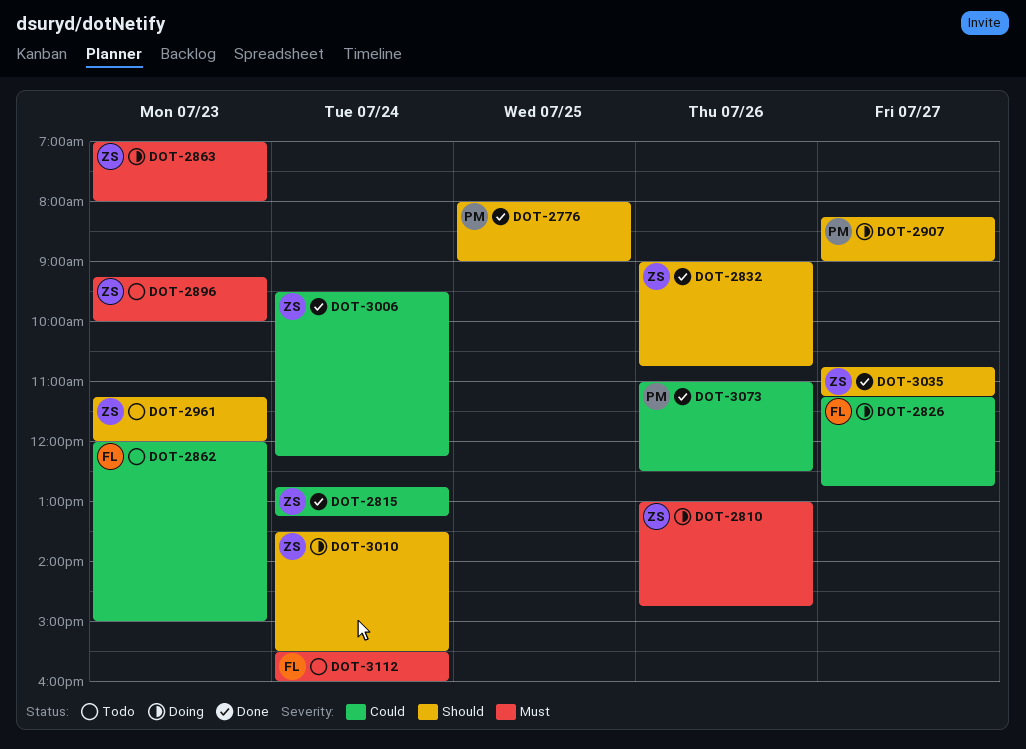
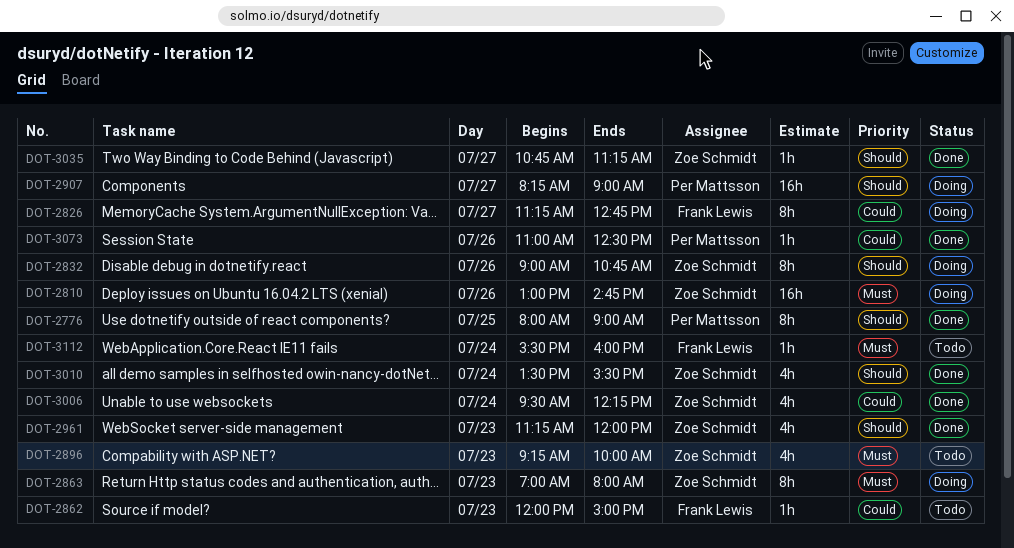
DOT-2815: present -> none
DOT-2832, status: Done -> Doing
DOT-2961, status: Todo -> Done
DOT-3010, status: Doing -> Done

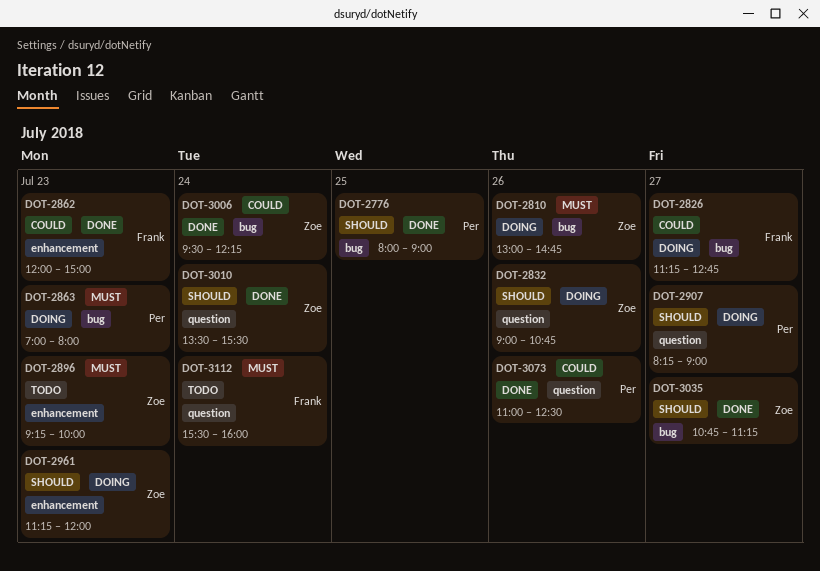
DOT-2862, status: Todo -> Done
DOT-2863, owner: Zoe Schmidt -> Per Mattsson
DOT-2961, status: Done -> Doing

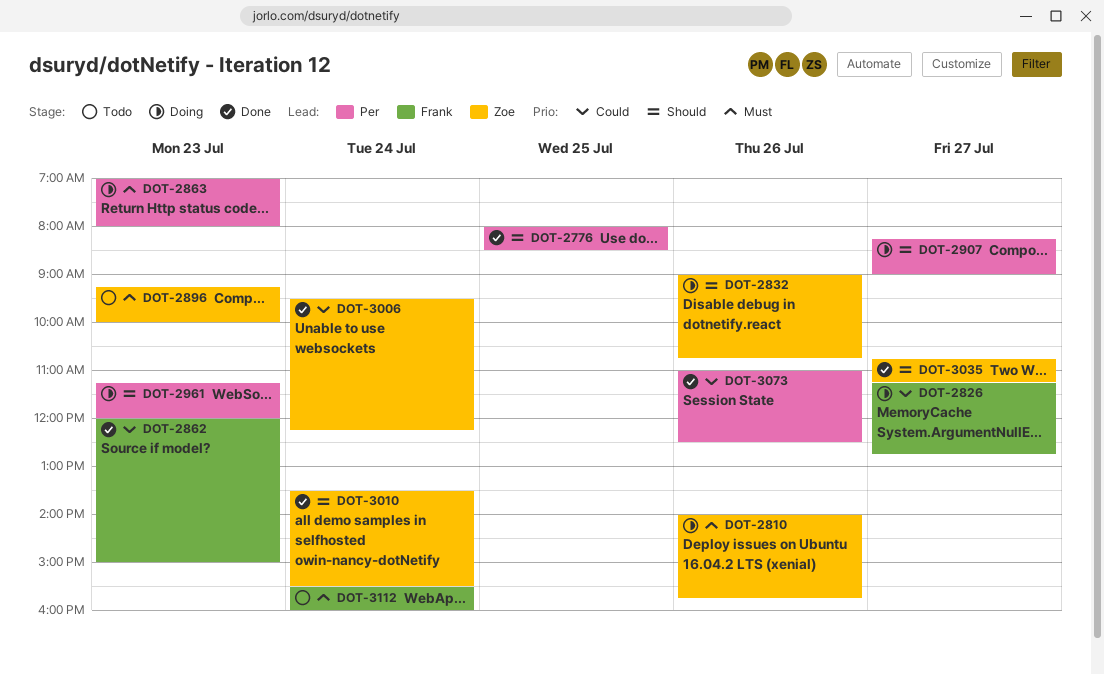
DOT-2776, ends: 09:00 -> 08:30
DOT-2810, begins: 13:00 -> 14:00
DOT-2810, ends: 14:45 -> 15:45
DOT-2961, owner: Zoe -> Per

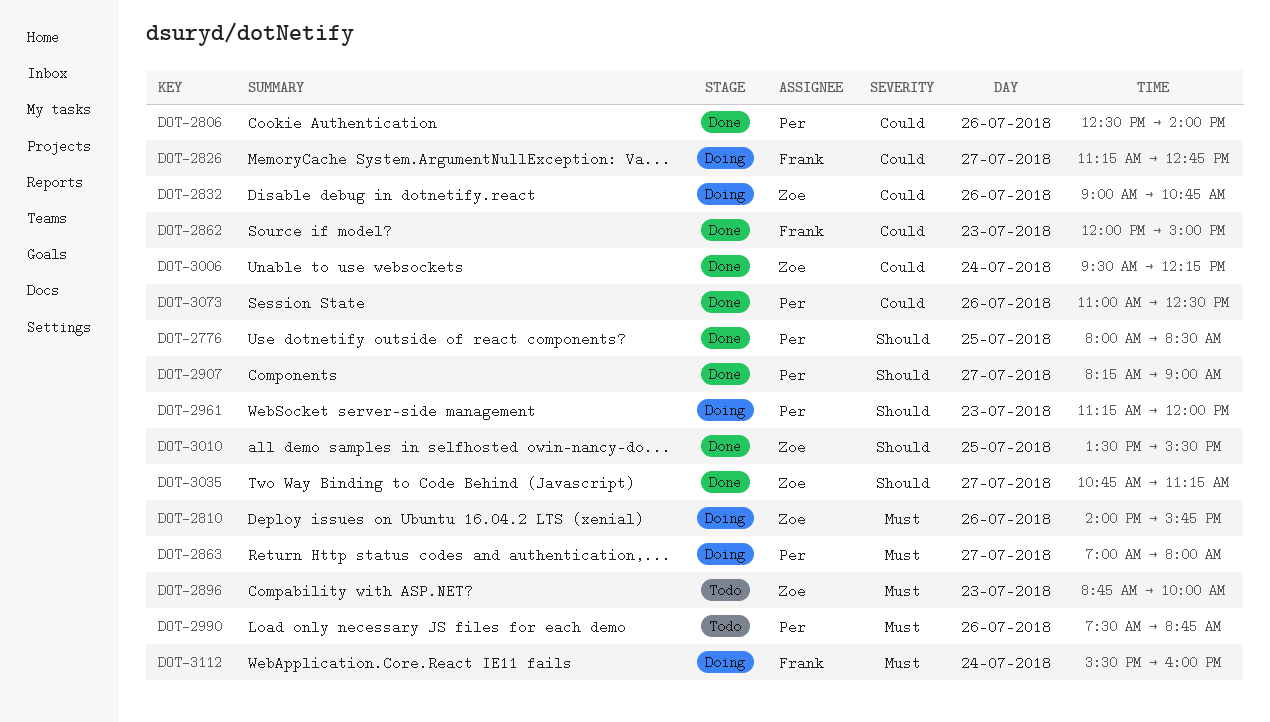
DOT-2806: none -> present
DOT-2832, priority: Should -> Could
DOT-2863, day: Jul 23 -> Jul 27
DOT-2896, begins: 09:15 -> 08:45
DOT-2907, status: Doing -> Done
DOT-2990: none -> present
DOT-3010, day: Jul 24 -> Jul 25
DOT-3112, status: Todo -> Doing

